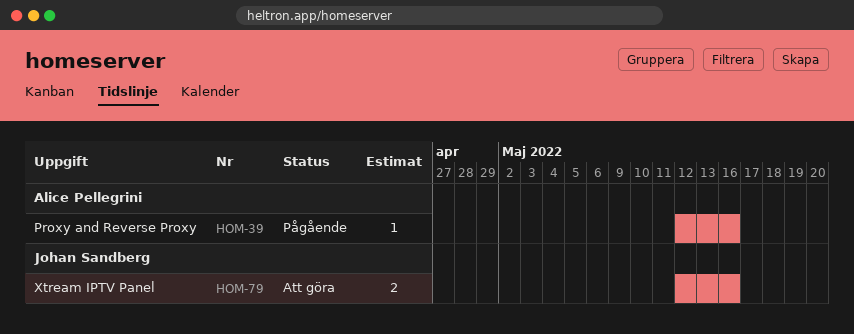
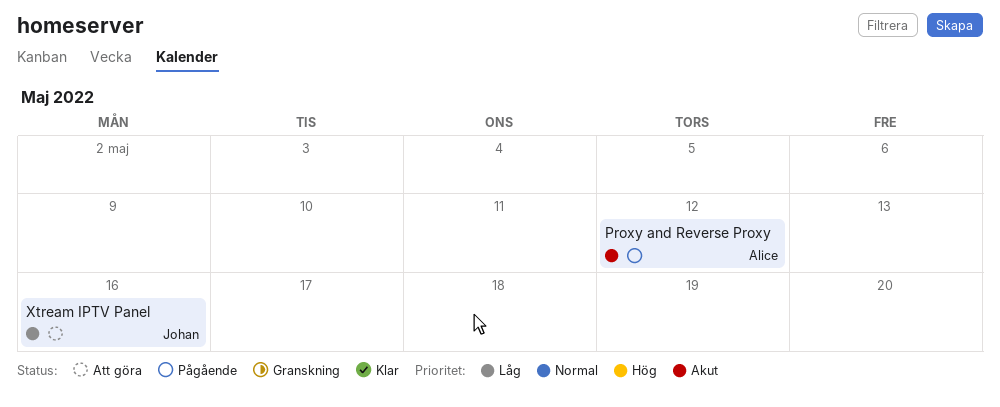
Proxy and Reverse Proxy, due: May 16 -> May 12

